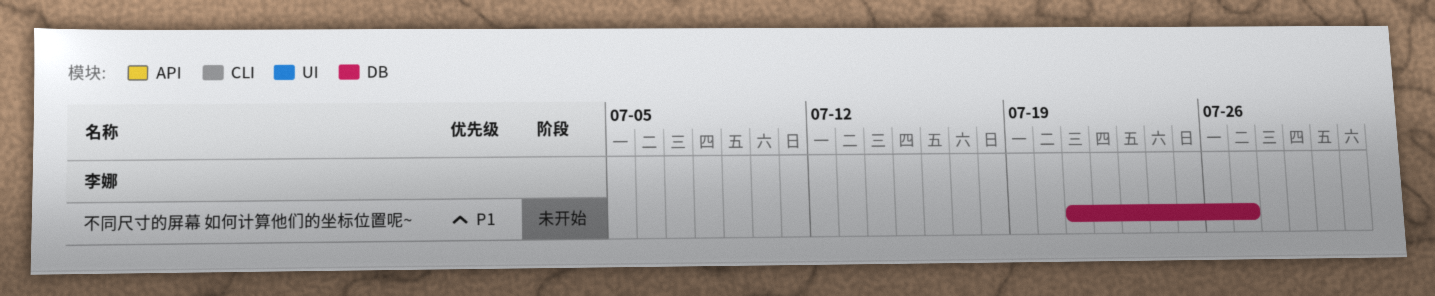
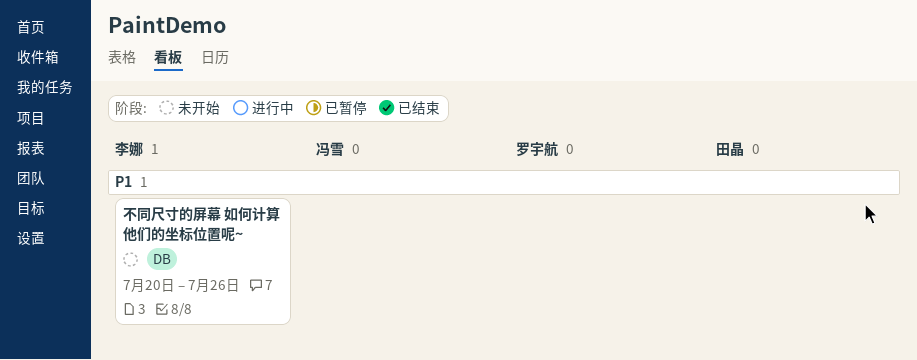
不同尺寸的屏幕 如何计算他们的坐标位置呢~, start: Jul 21 -> Jul 20
不同尺寸的屏幕 如何计算他们的坐标位置呢~, due: Jul 27 -> Jul 26

